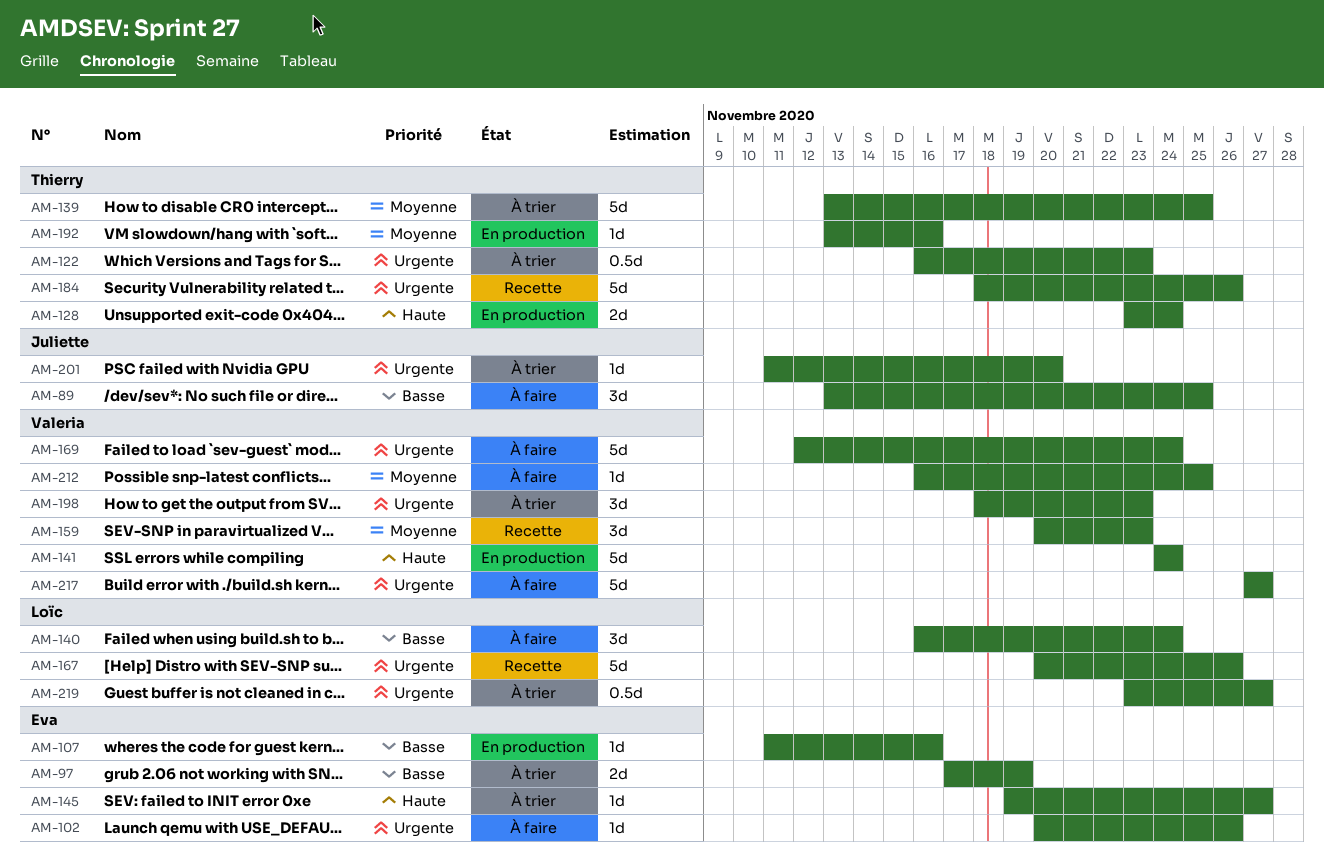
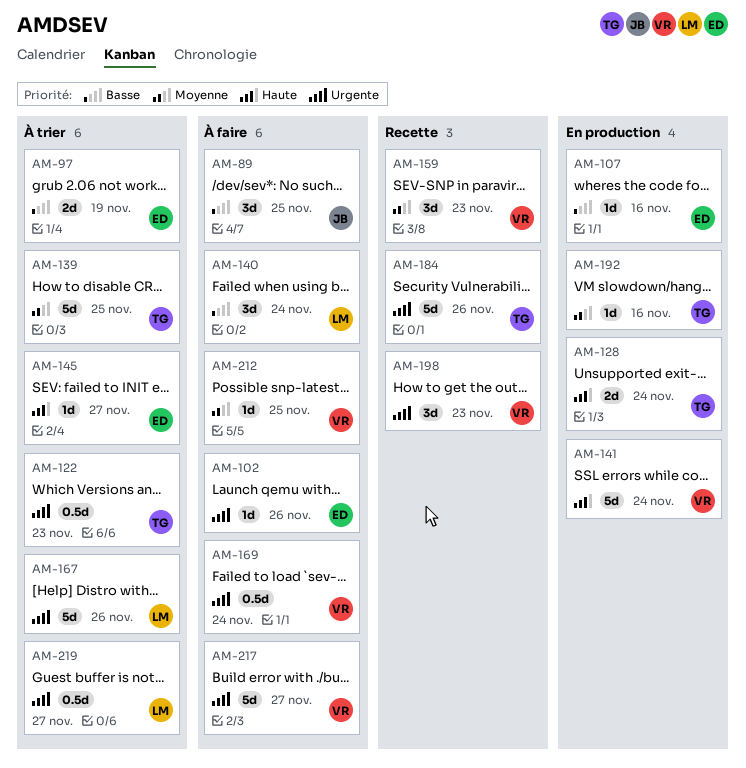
AM-167, status: Recette -> À trier
AM-169, estimate: 5d -> 0.5d
AM-198, status: À trier -> Recette
AM-201: present -> none

